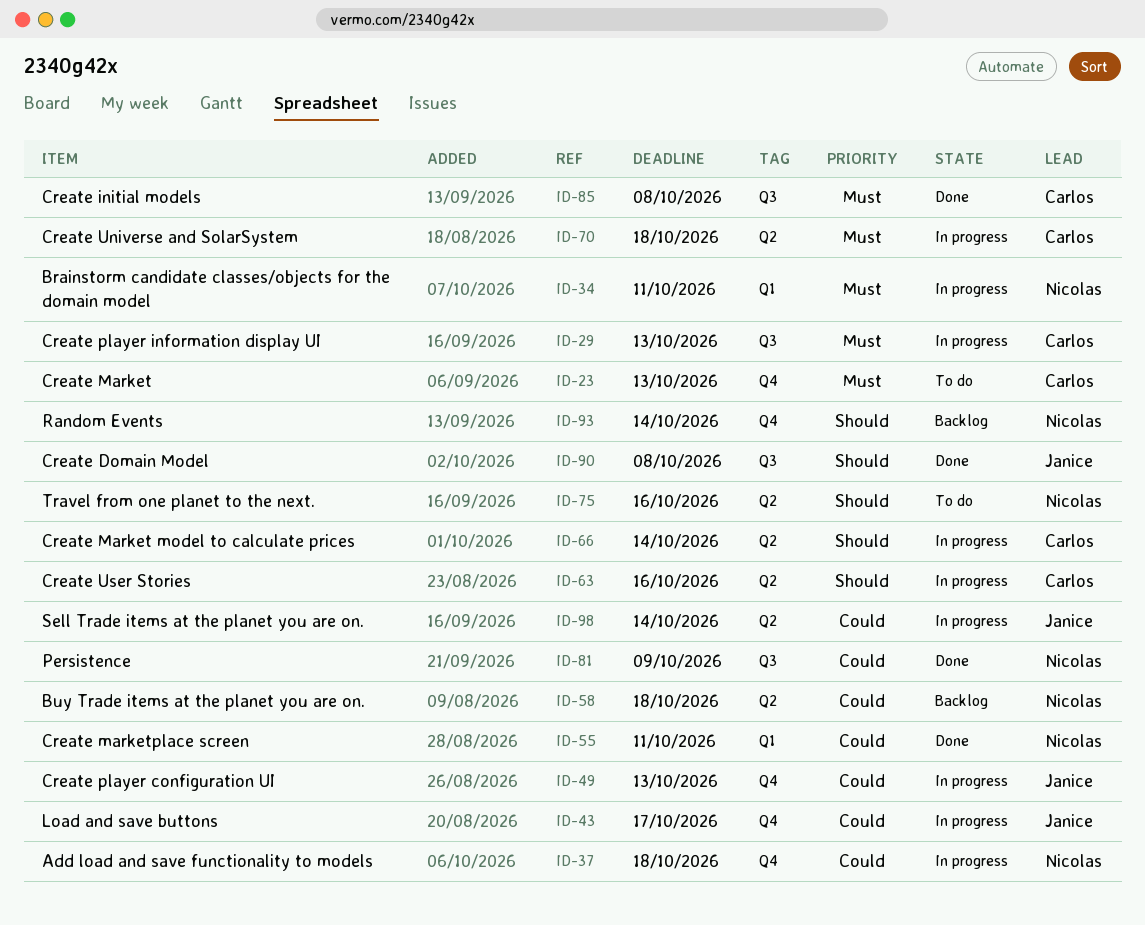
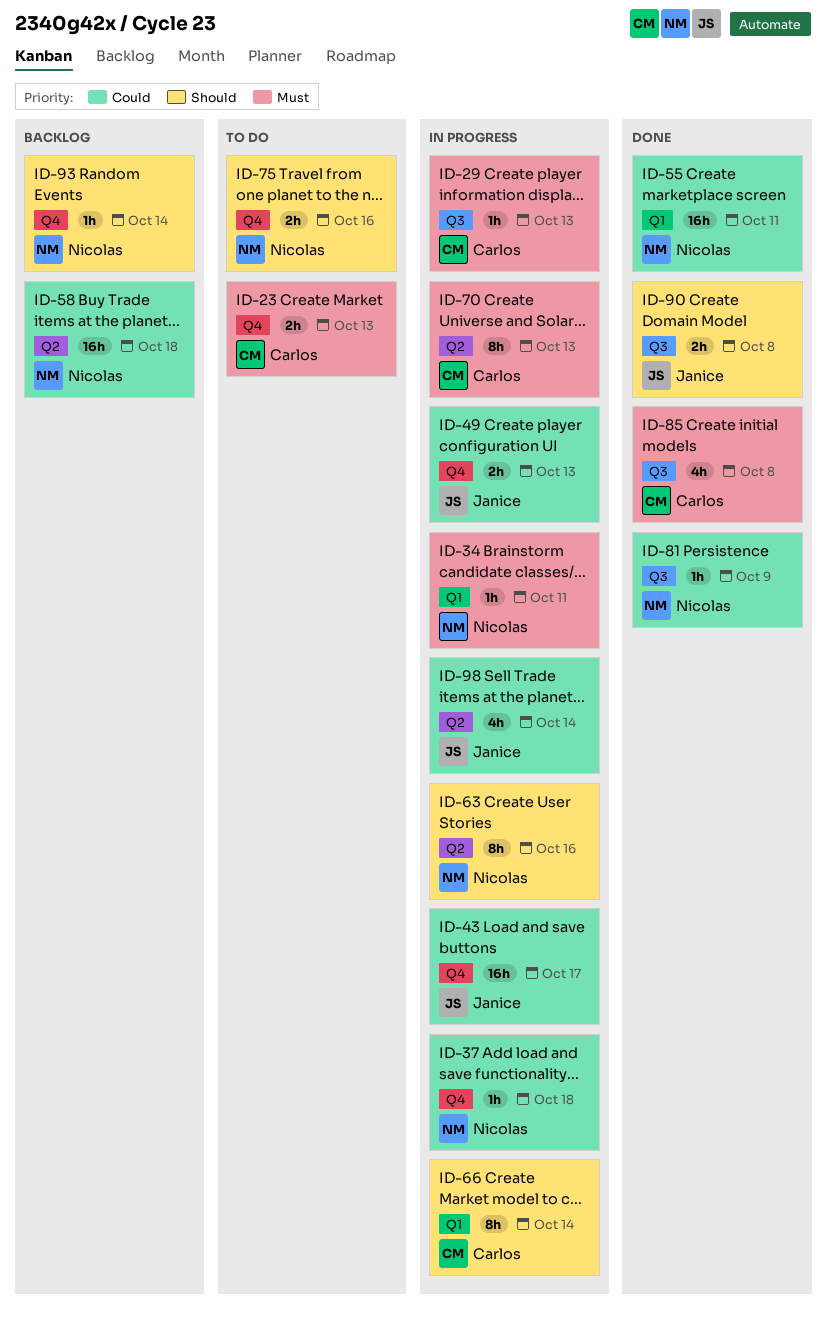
ID-63, owner: Carlos -> Nicolas
ID-66, label: Q2 -> Q1
ID-70, due: Oct 18 -> Oct 13
ID-75, label: Q2 -> Q4

